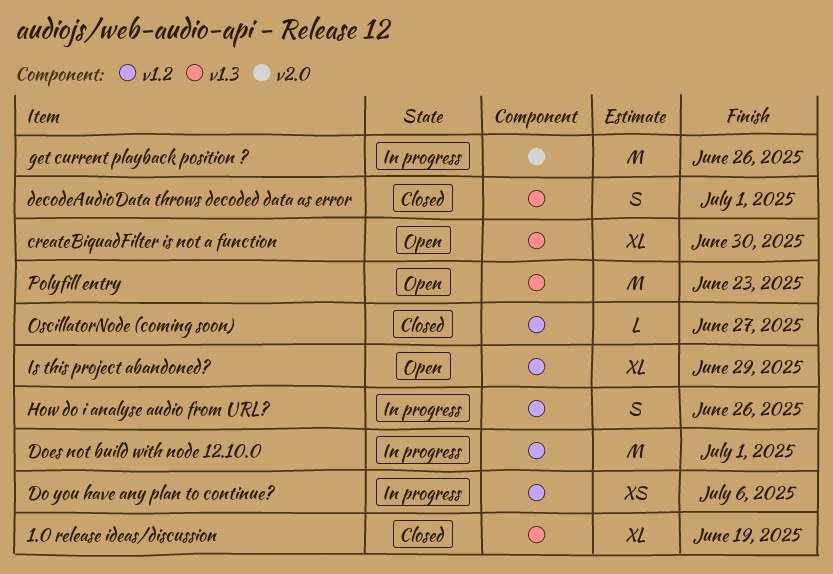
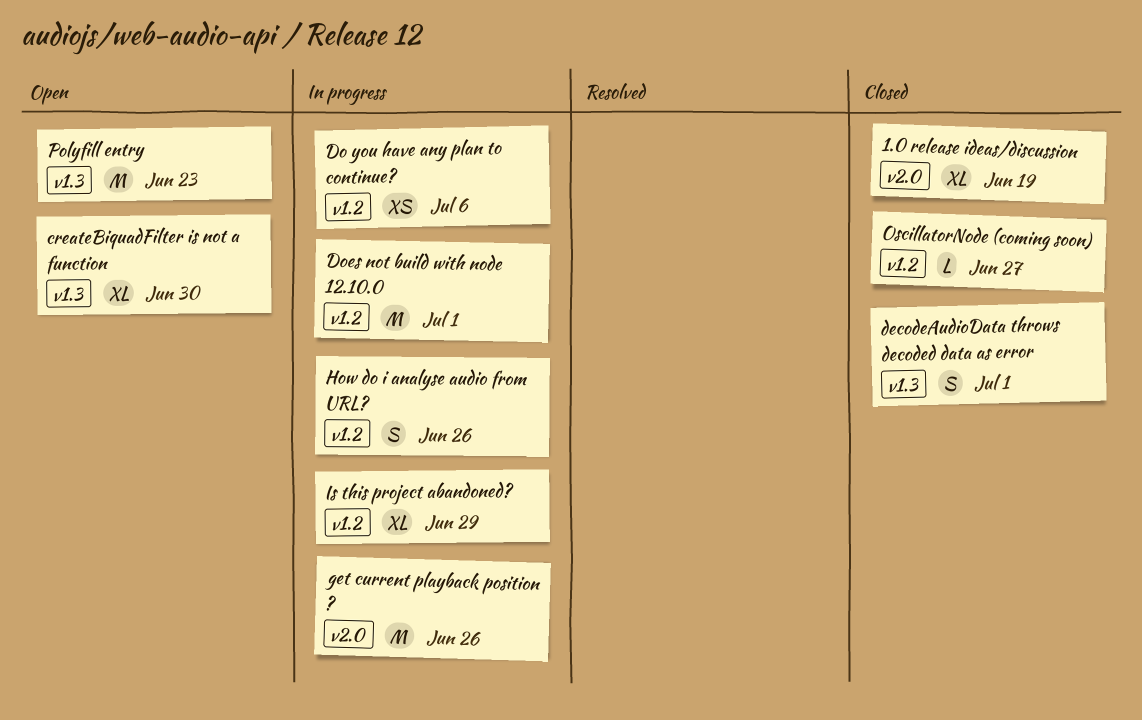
1.0 release ideas/discussion, label: v1.3 -> v2.0
Is this project abandoned?, status: Open -> In progress

